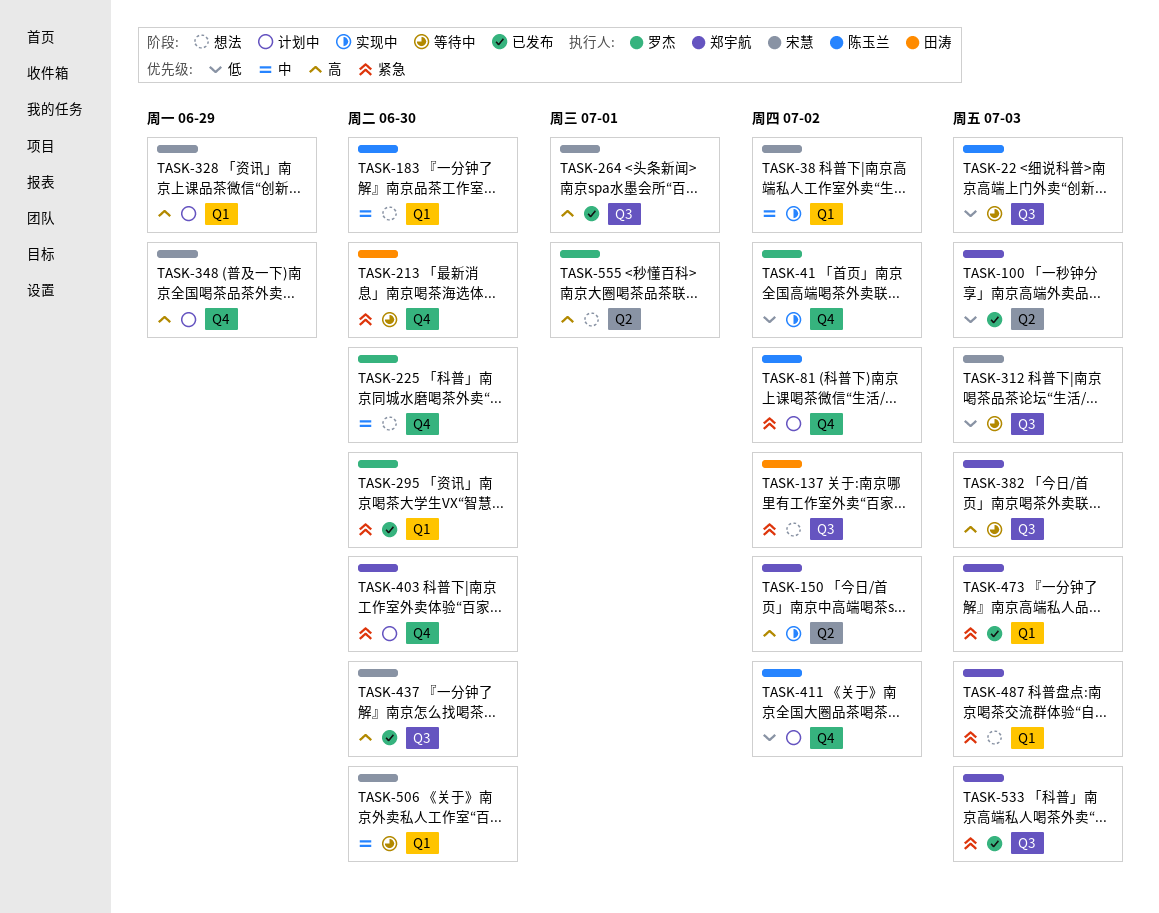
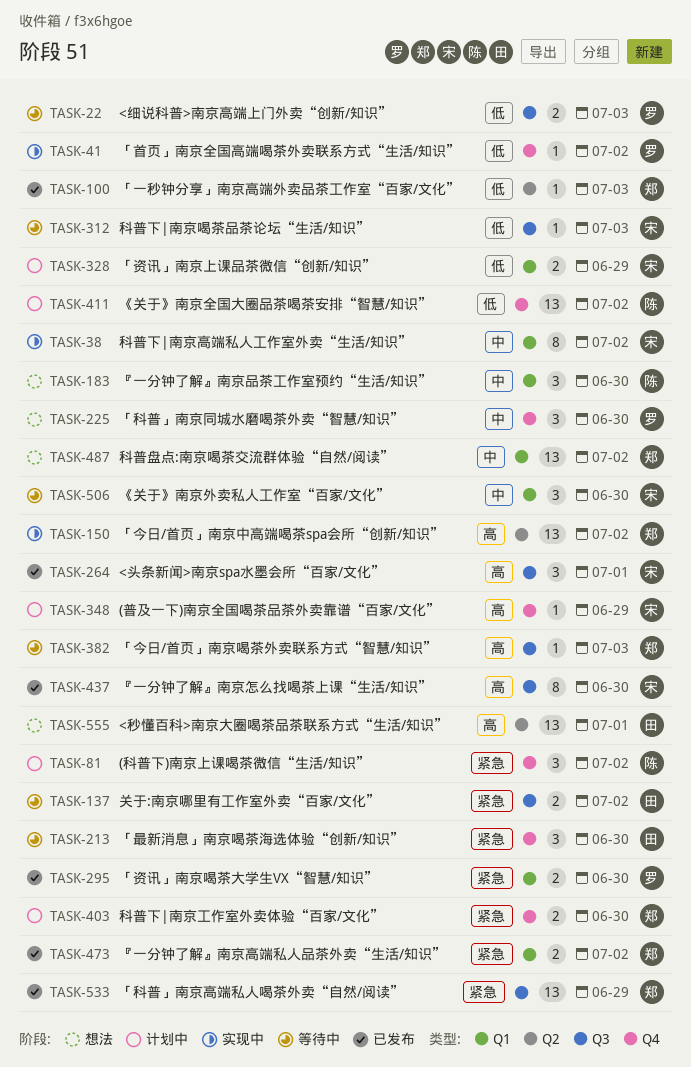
TASK-22, owner: 陈玉兰 -> 罗杰
TASK-137, status: 想法 -> 等待中
TASK-328, priority: 高 -> 低
TASK-473, due: Jul 3 -> Jul 2
TASK-487, priority: 紧急 -> 中
TASK-487, due: Jul 3 -> Jul 2
TASK-533, due: Jul 3 -> Jun 29
TASK-555, owner: 罗杰 -> 田涛

